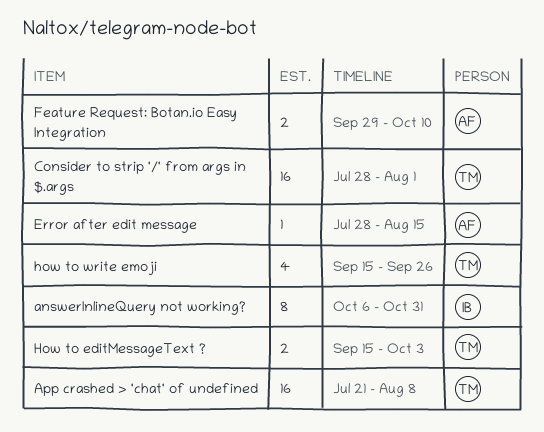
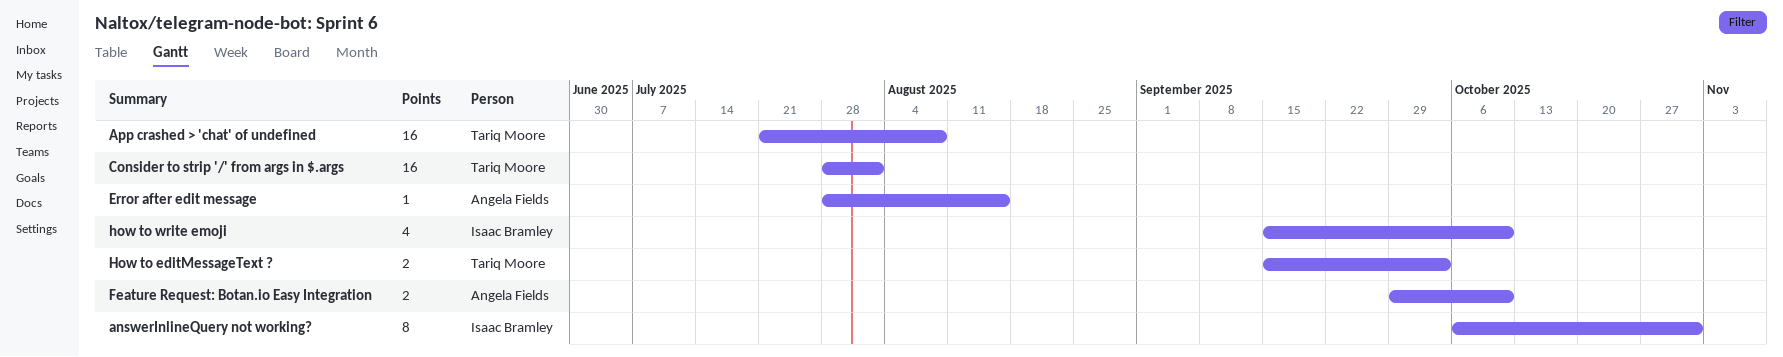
how to write emoji, owner: Tariq Moore -> Isaac Bramley
how to write emoji, due: Sep 26 -> Oct 10

